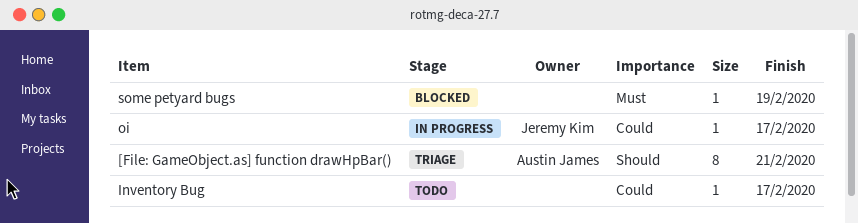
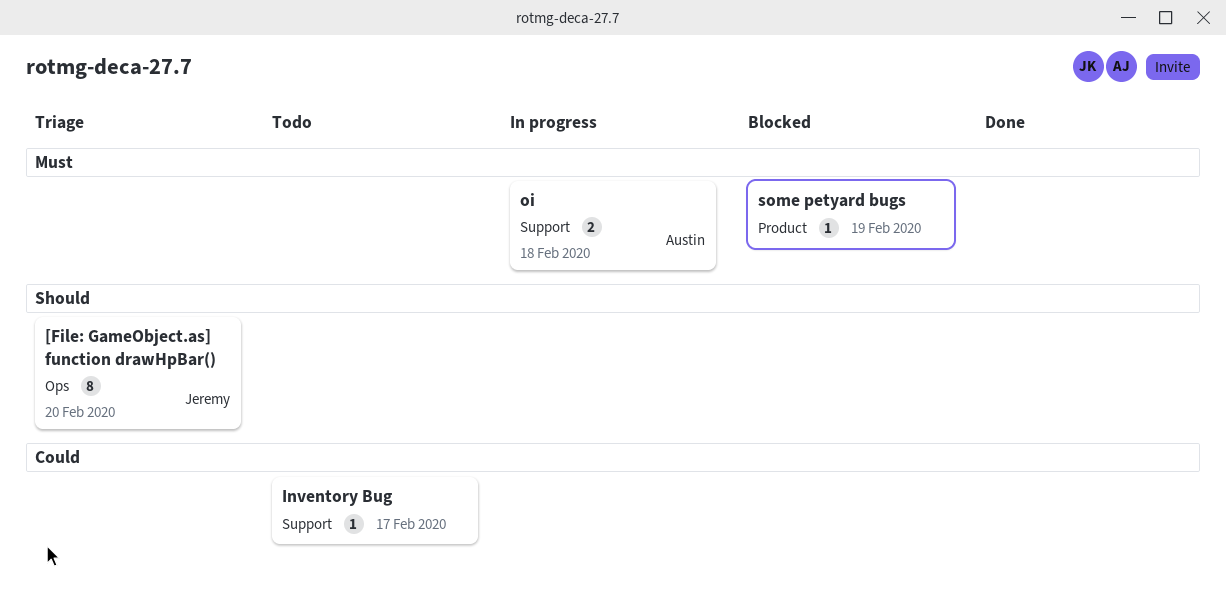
[File: GameObject.as] function drawHpBar(), owner: Austin James -> Jeremy Kim
[File: GameObject.as] function drawHpBar(), due: Feb 21 -> Feb 20
oi, owner: Jeremy Kim -> Austin James
oi, priority: Could -> Must
oi, estimate: 1 -> 2
oi, due: Feb 17 -> Feb 18

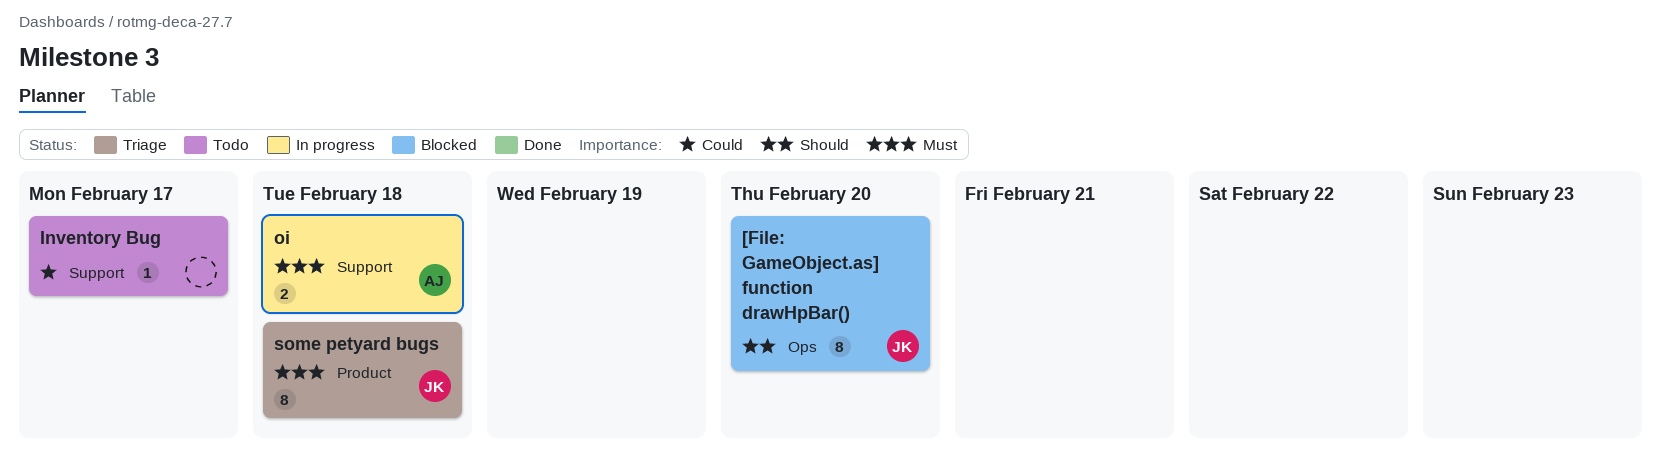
[File: GameObject.as] function drawHpBar(), status: Triage -> Blocked
some petyard bugs, status: Blocked -> Triage
some petyard bugs, owner: none -> Jeremy
some petyard bugs, estimate: 1 -> 8
some petyard bugs, due: Feb 19 -> Feb 18

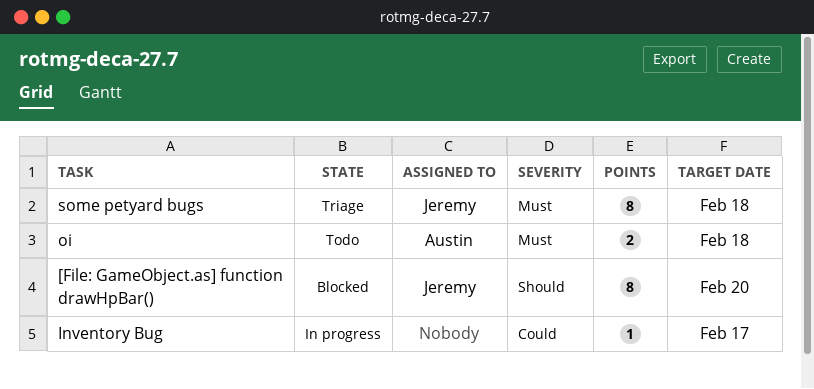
Inventory Bug, status: Todo -> In progress
oi, status: In progress -> Todo

